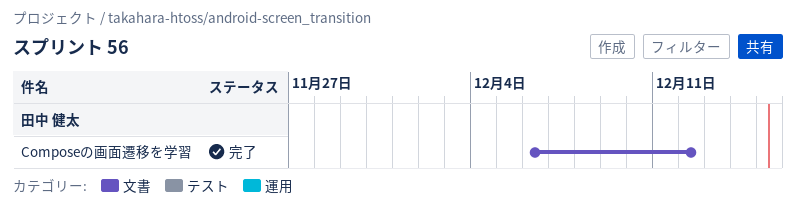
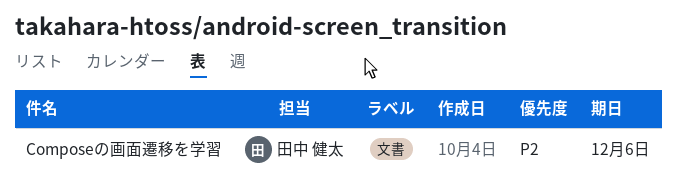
Composeの画面遷移を学習, due: Dec 12 -> Dec 6

